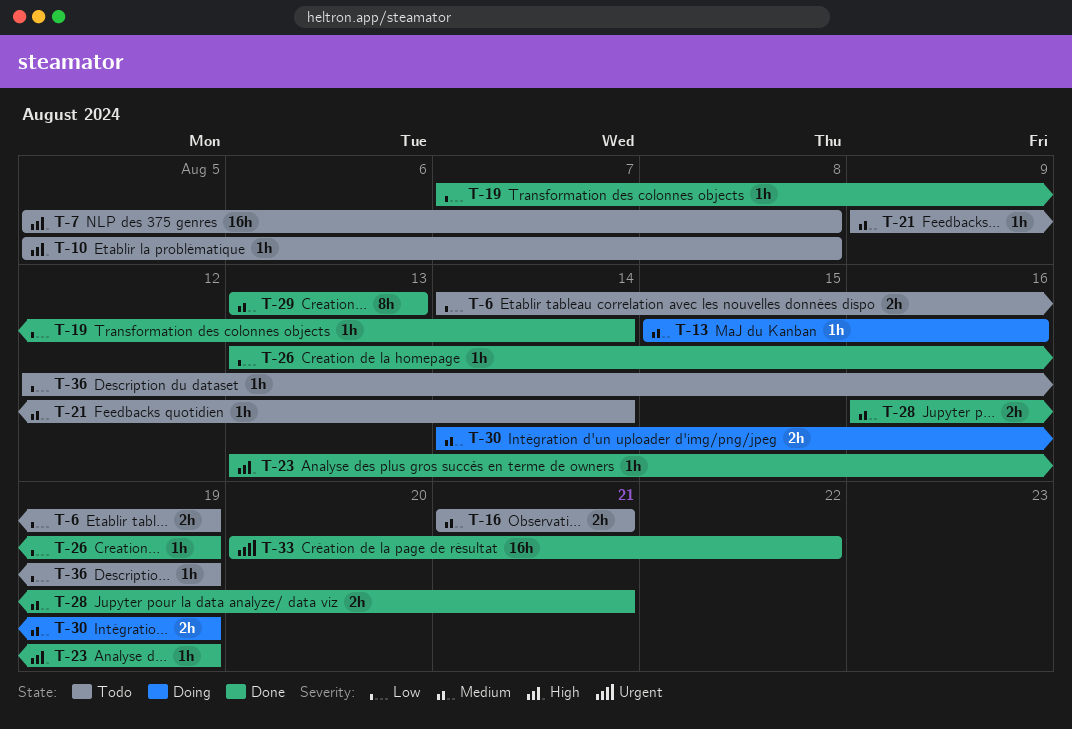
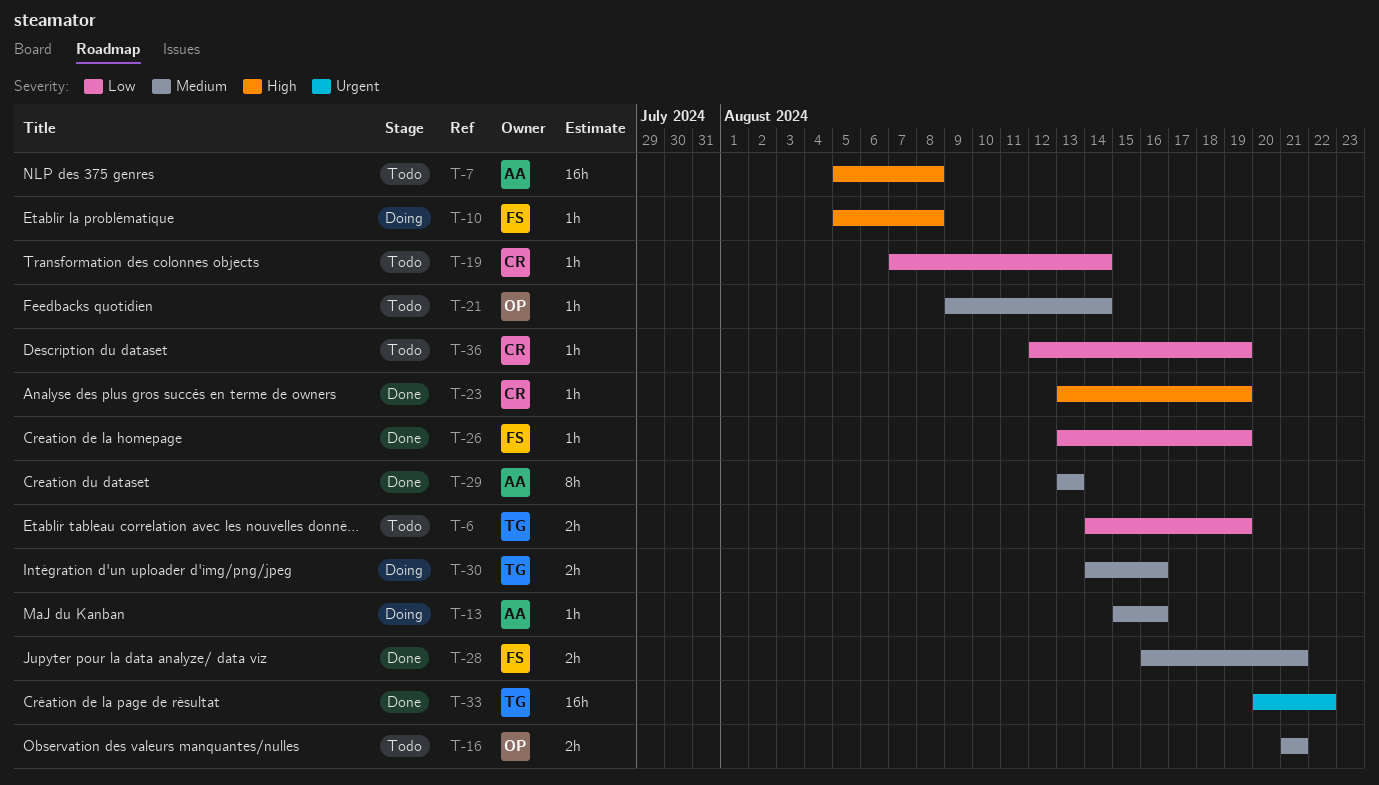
T-10, status: Todo -> Doing
T-19, status: Done -> Todo
T-30, due: Aug 19 -> Aug 16

